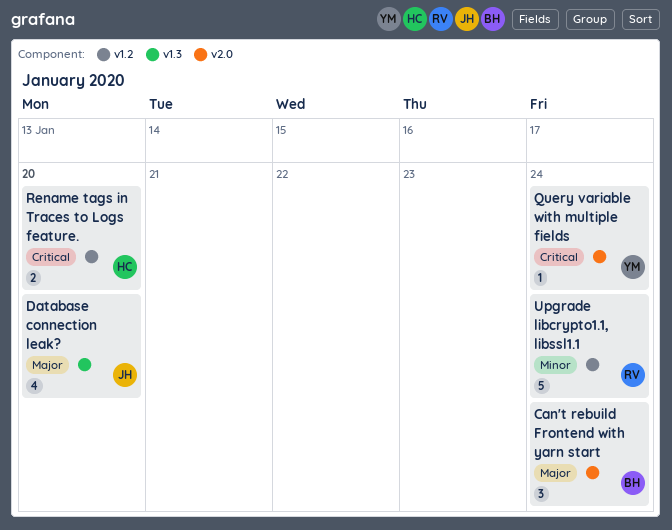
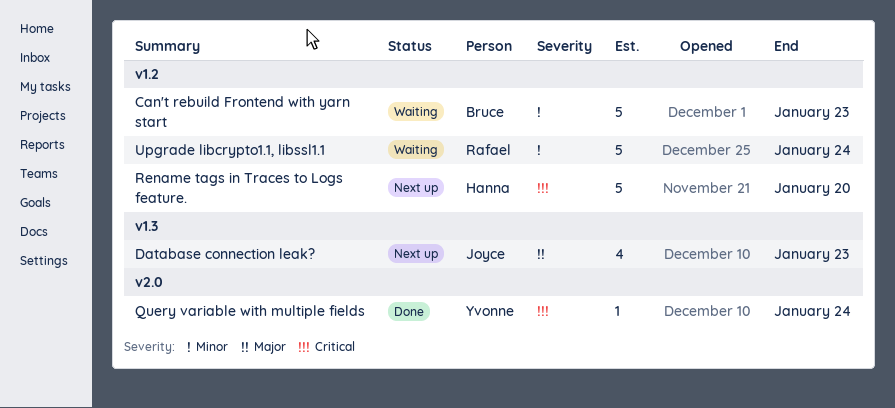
Can't rebuild Frontend with yarn start, priority: Major -> Minor
Can't rebuild Frontend with yarn start, label: v2.0 -> v1.2
Can't rebuild Frontend with yarn start, estimate: 3 -> 5
Can't rebuild Frontend with yarn start, due: Jan 24 -> Jan 23
Database connection leak?, due: Jan 20 -> Jan 23
Rename tags in Traces to Logs feature., estimate: 2 -> 5

